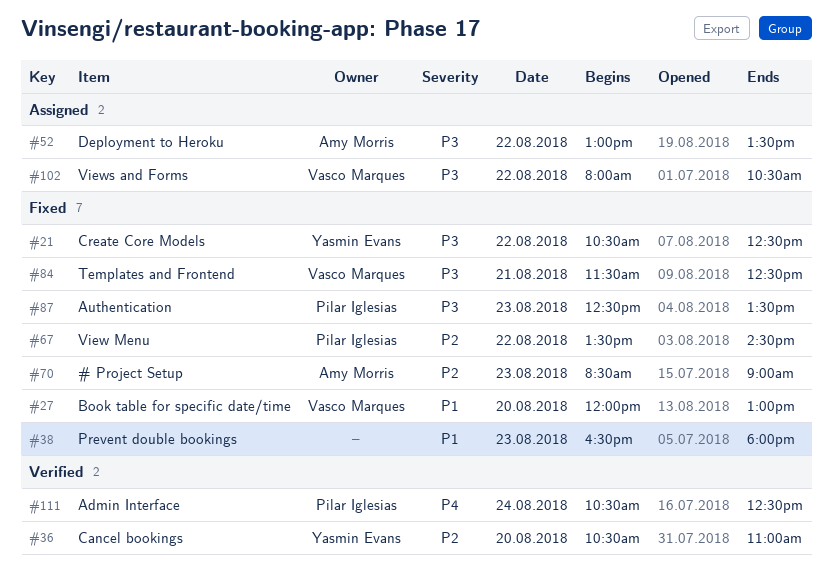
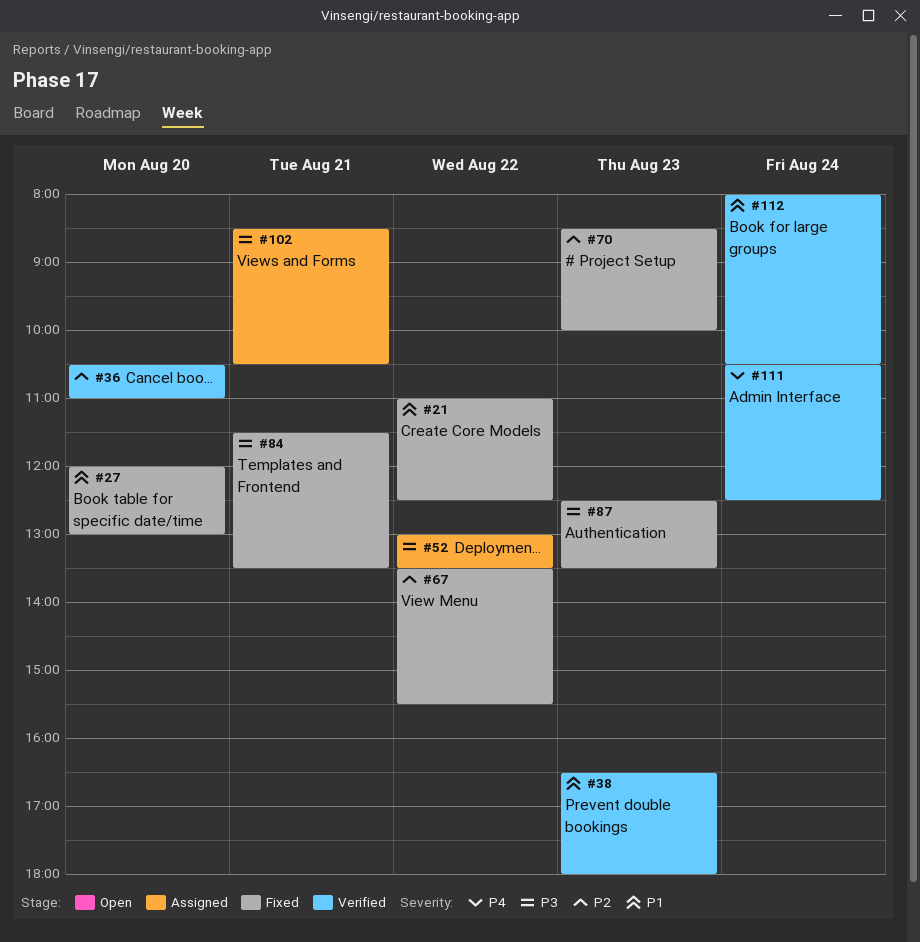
#21, priority: P3 -> P1
#21, begins: 10:30 -> 11:00
#38, status: Fixed -> Verified
#67, ends: 14:30 -> 15:30
#70, ends: 09:00 -> 10:00
#84, ends: 12:30 -> 13:30
#102, day: Aug 22 -> Aug 21
#102, begins: 08:00 -> 08:30
#112: none -> present

